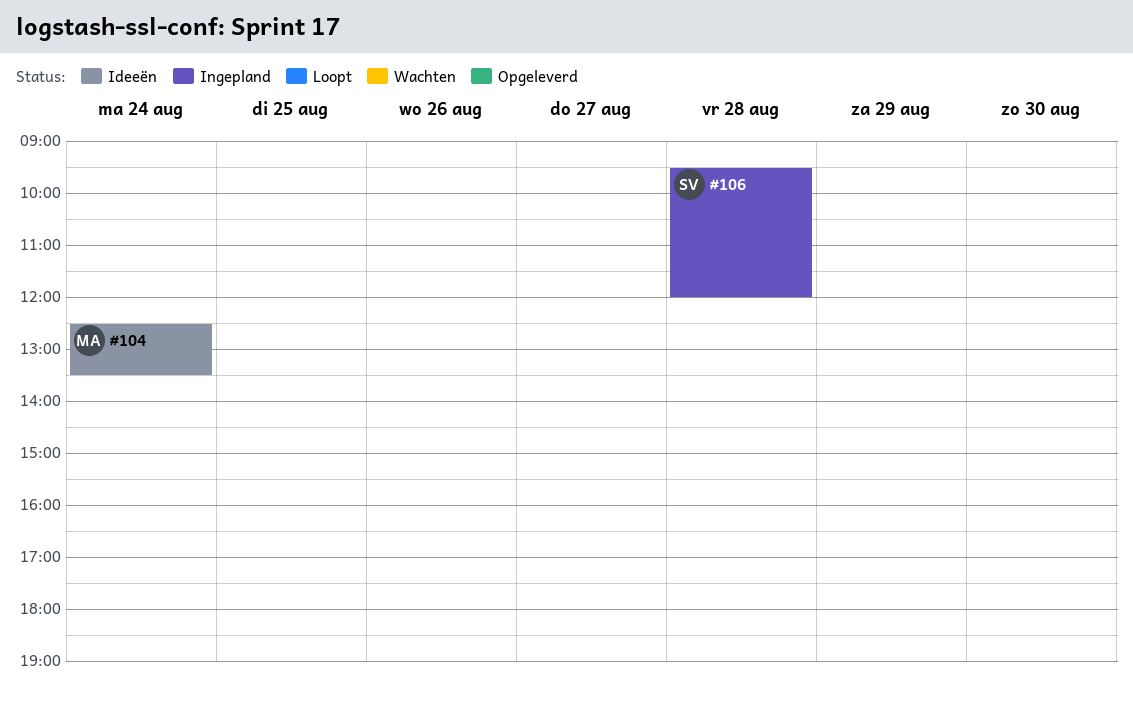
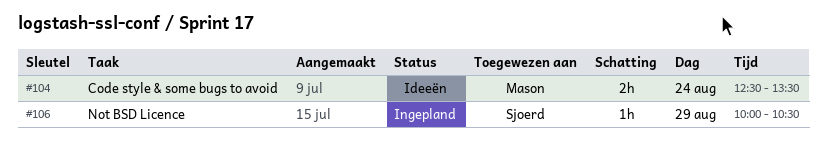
#106, day: Aug 28 -> Aug 29
#106, begins: 09:30 -> 10:00
#106, ends: 12:00 -> 10:30

